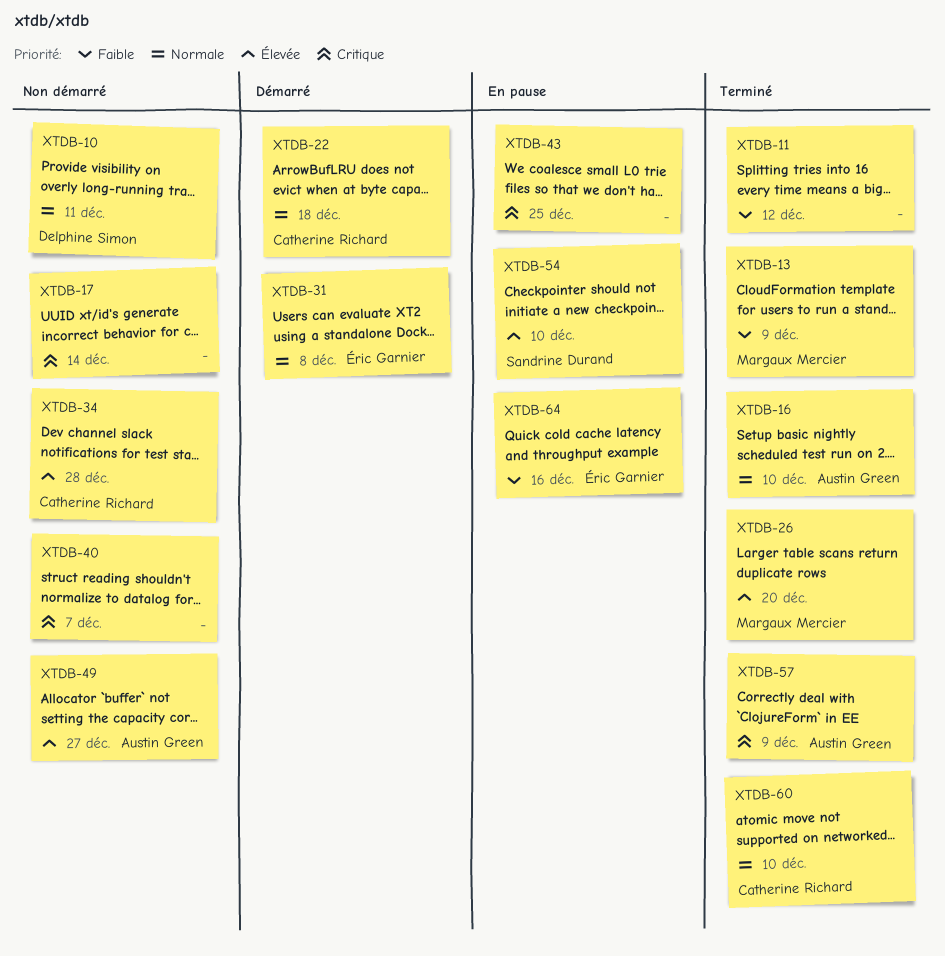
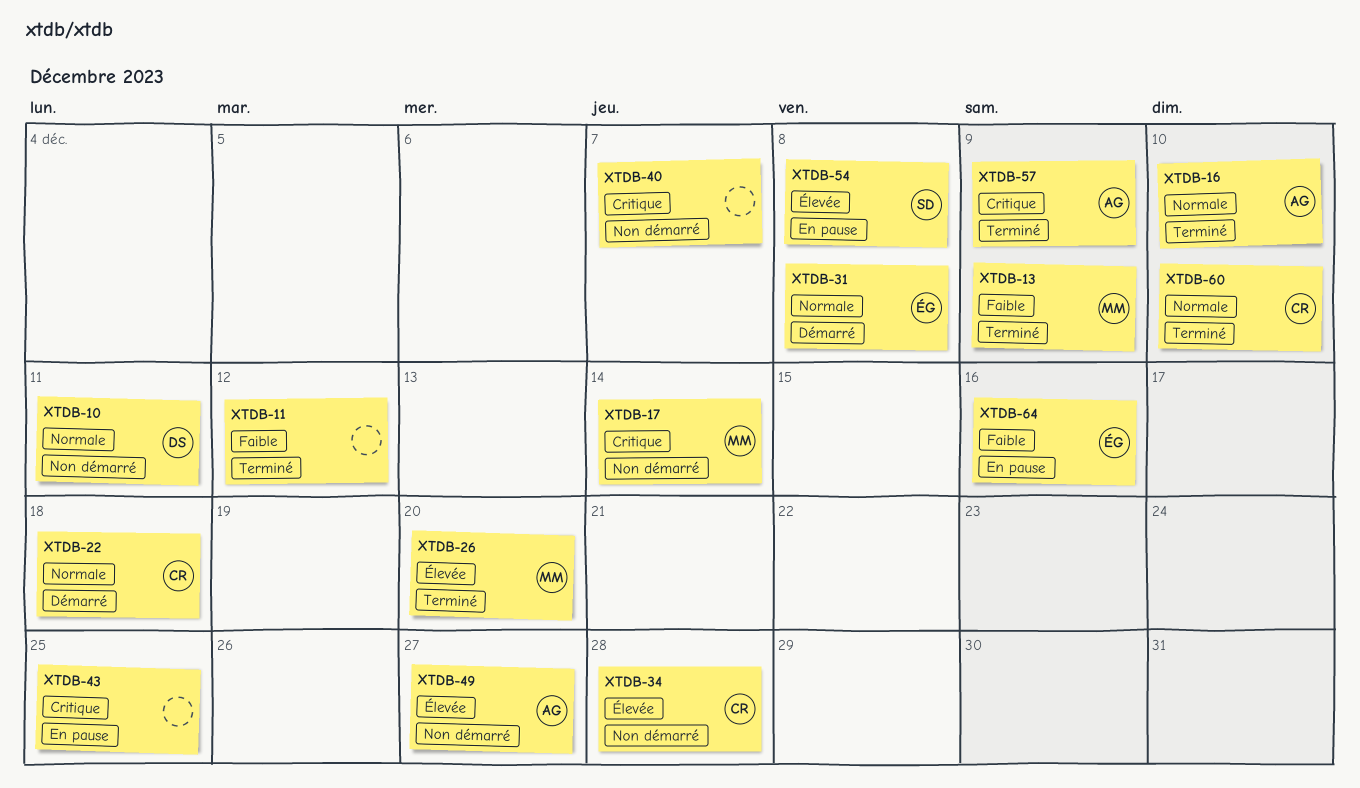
XTDB-17, owner: none -> Margaux Mercier
XTDB-54, due: Dec 10 -> Dec 8

